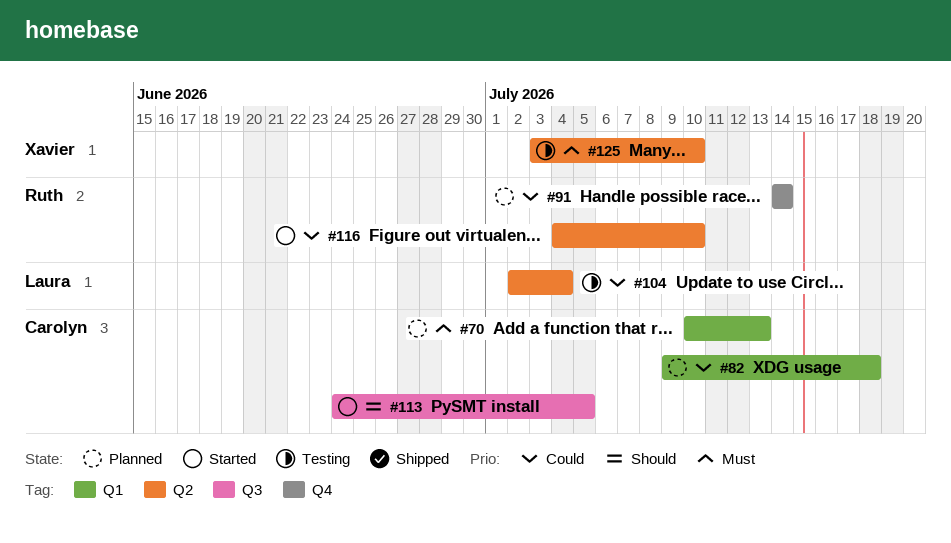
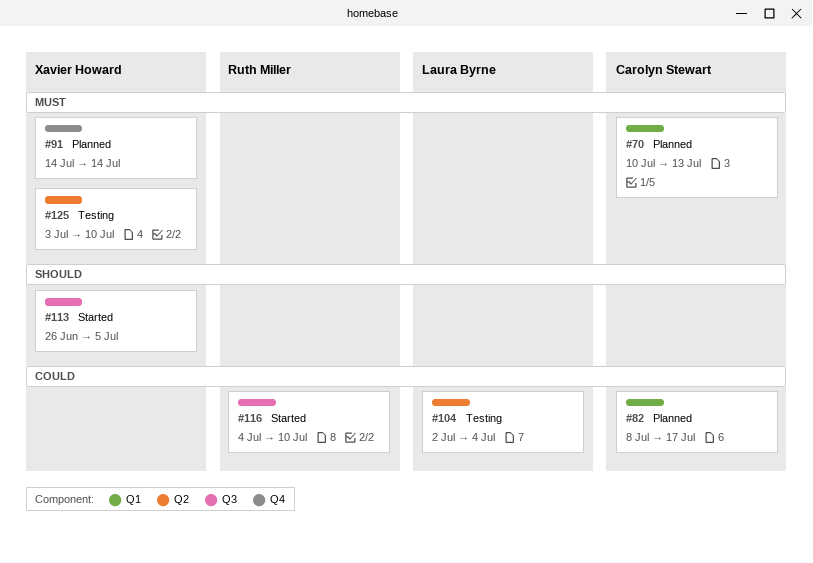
#82, start: Jul 9 -> Jul 8
#82, due: Jul 18 -> Jul 17
#91, owner: Ruth Miller -> Xavier Howard
#91, priority: Could -> Must
#113, owner: Carolyn Stewart -> Xavier Howard
#113, start: Jun 24 -> Jun 26
#116, label: Q2 -> Q3

